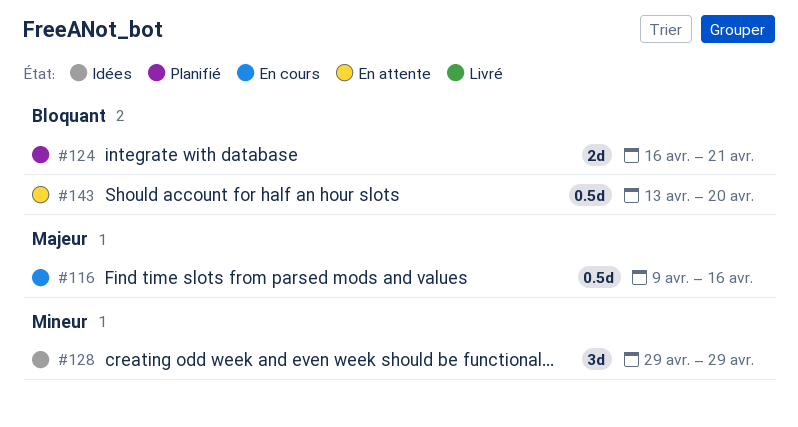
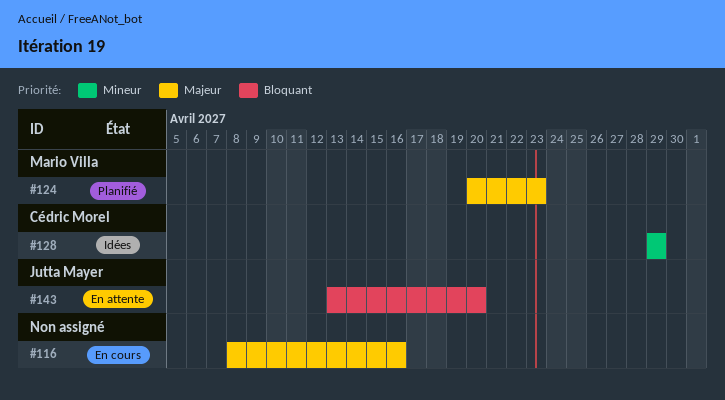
#116, start: Apr 9 -> Apr 8
#124, priority: Bloquant -> Majeur
#124, start: Apr 16 -> Apr 20
#124, due: Apr 21 -> Apr 23

